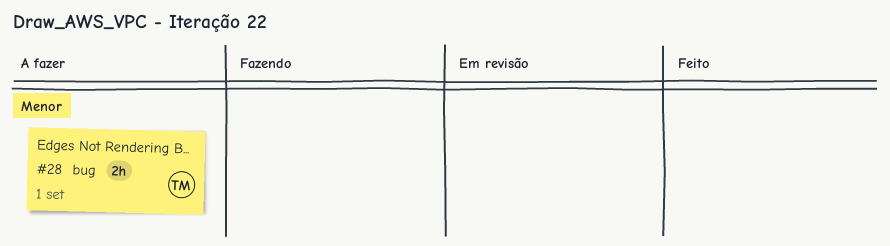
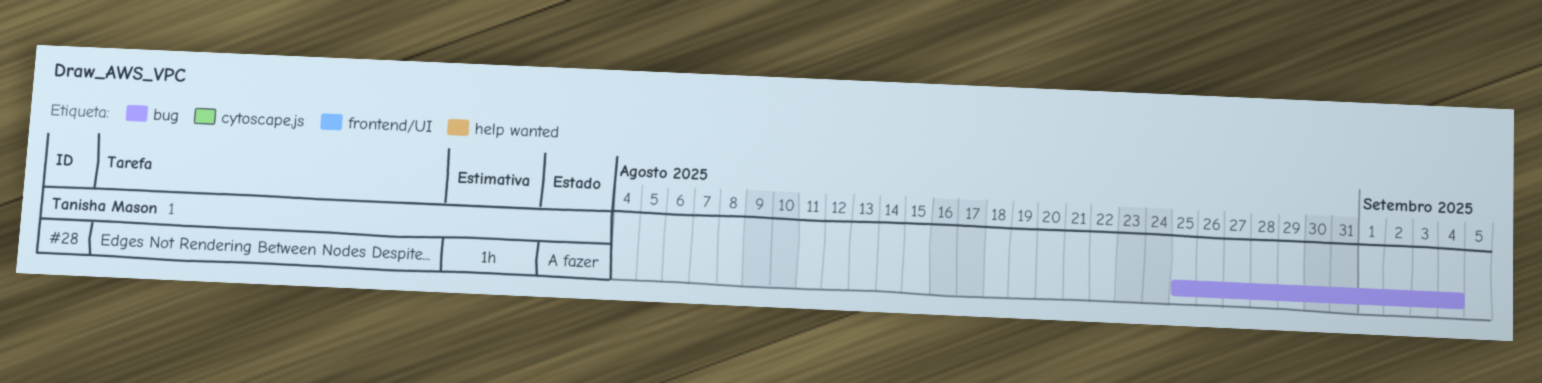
#28, estimate: 2h -> 1h
#28, due: Sep 1 -> Sep 4

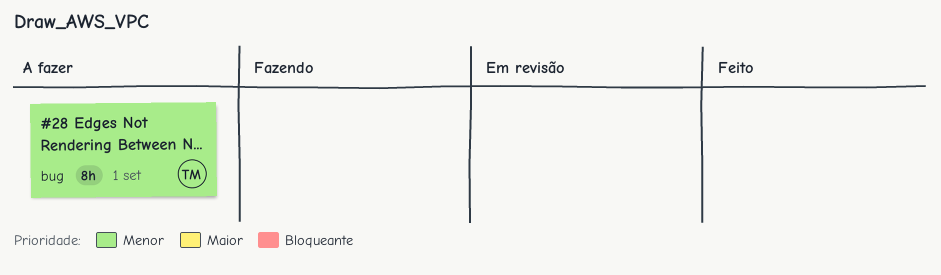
#28, estimate: 1h -> 8h
#28, due: Sep 4 -> Sep 1

